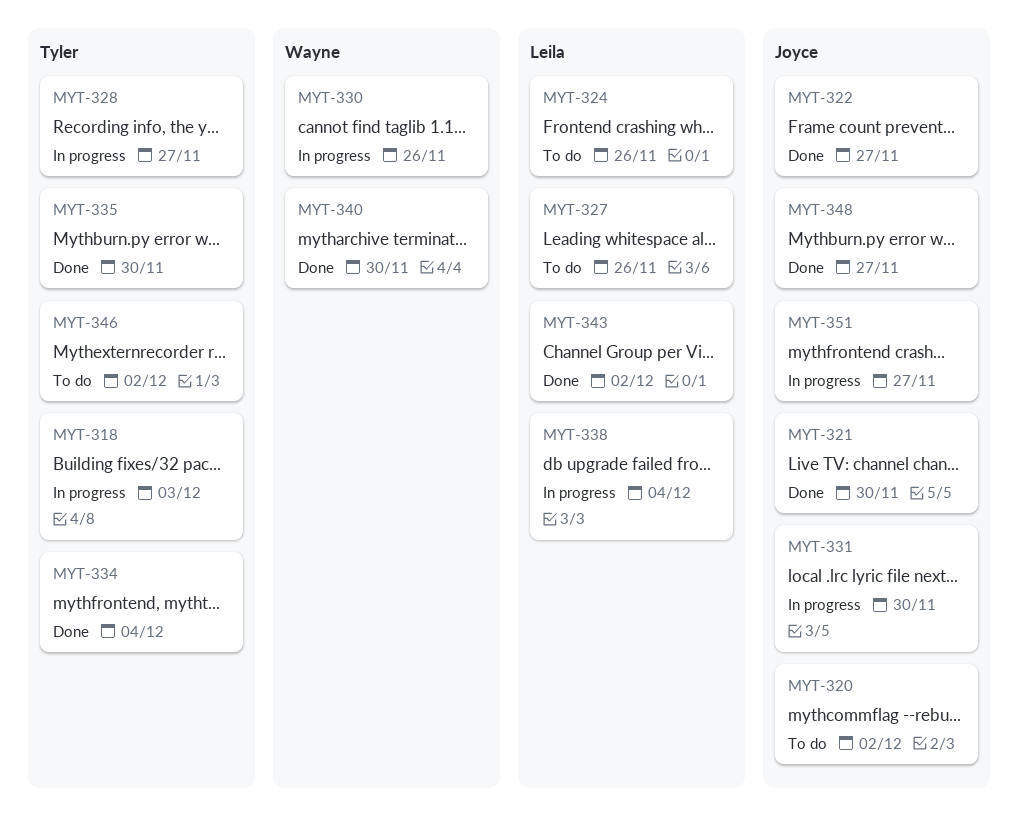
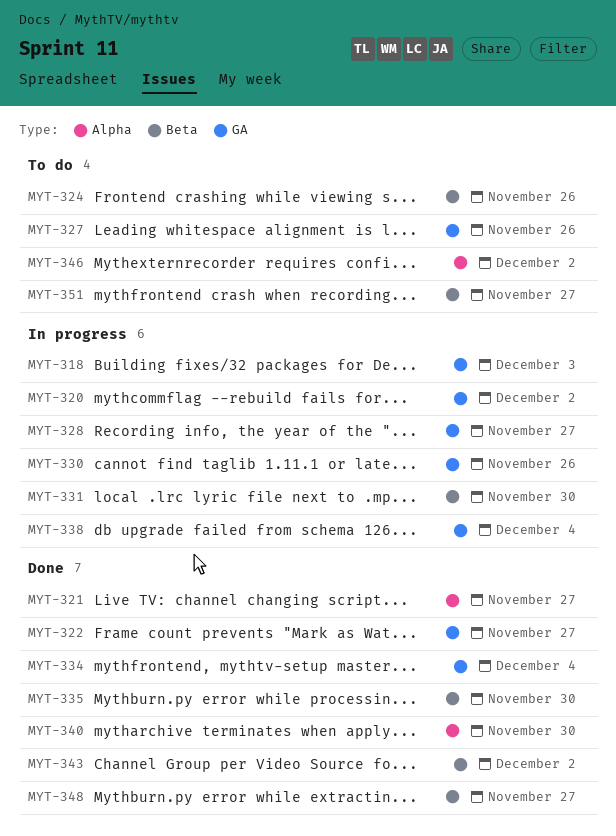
MYT-320, status: To do -> In progress
MYT-321, due: Nov 30 -> Nov 27
MYT-351, status: In progress -> To do

